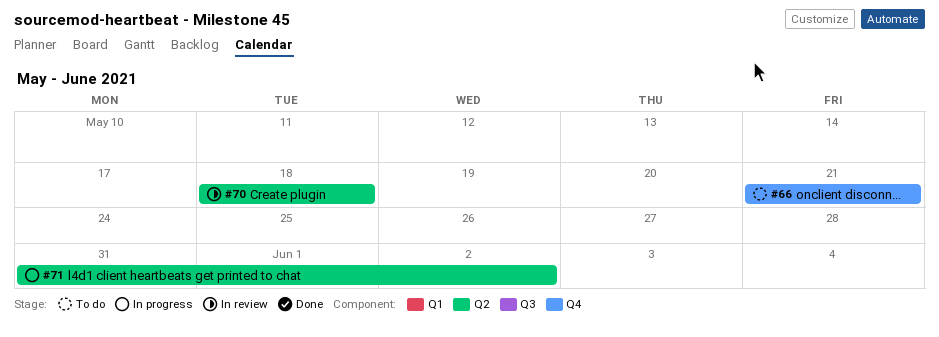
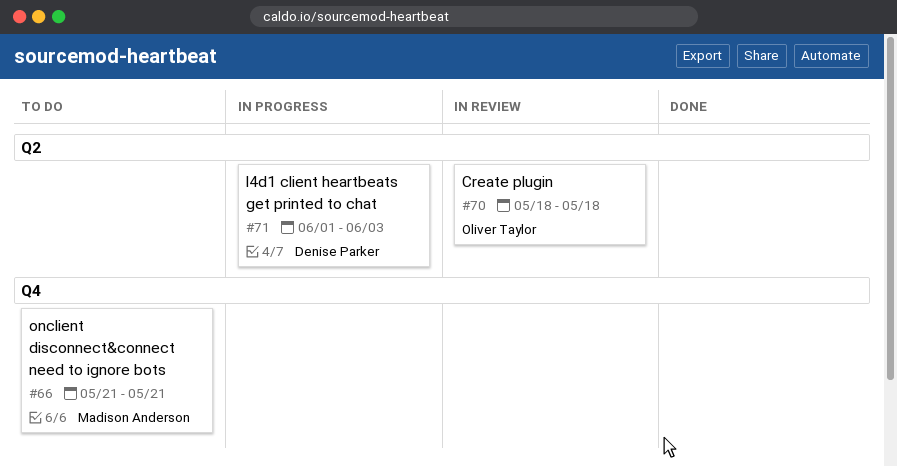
#71, start: May 31 -> Jun 1
#71, due: Jun 2 -> Jun 3

